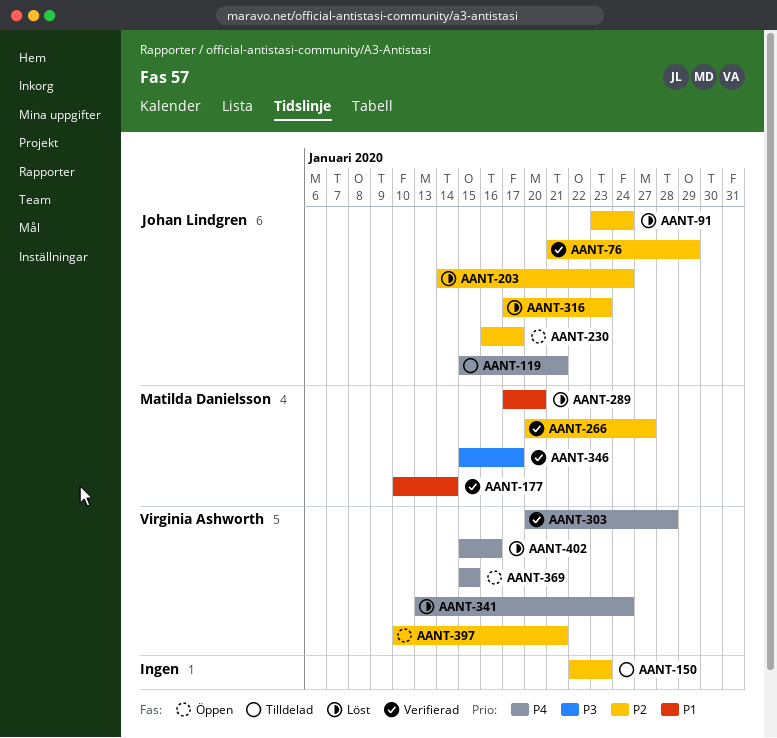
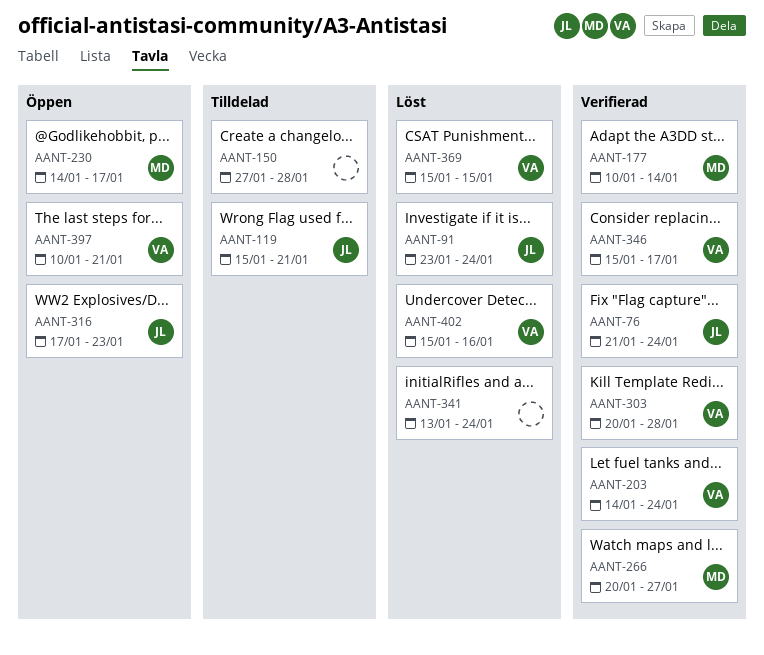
AANT-76, due: Jan 29 -> Jan 24
AANT-150, start: Jan 22 -> Jan 27
AANT-150, due: Jan 23 -> Jan 28
AANT-203, status: Löst -> Verifierad
AANT-203, owner: Johan Lindgren -> Virginia Ashworth
AANT-230, owner: Johan Lindgren -> Matilda Danielsson
AANT-230, start: Jan 16 -> Jan 14
AANT-289: present -> none
AANT-316, status: Löst -> Öppen
AANT-341, owner: Virginia Ashworth -> none
AANT-346, owner: Matilda Danielsson -> Virginia Ashworth
AANT-369, status: Öppen -> Löst

